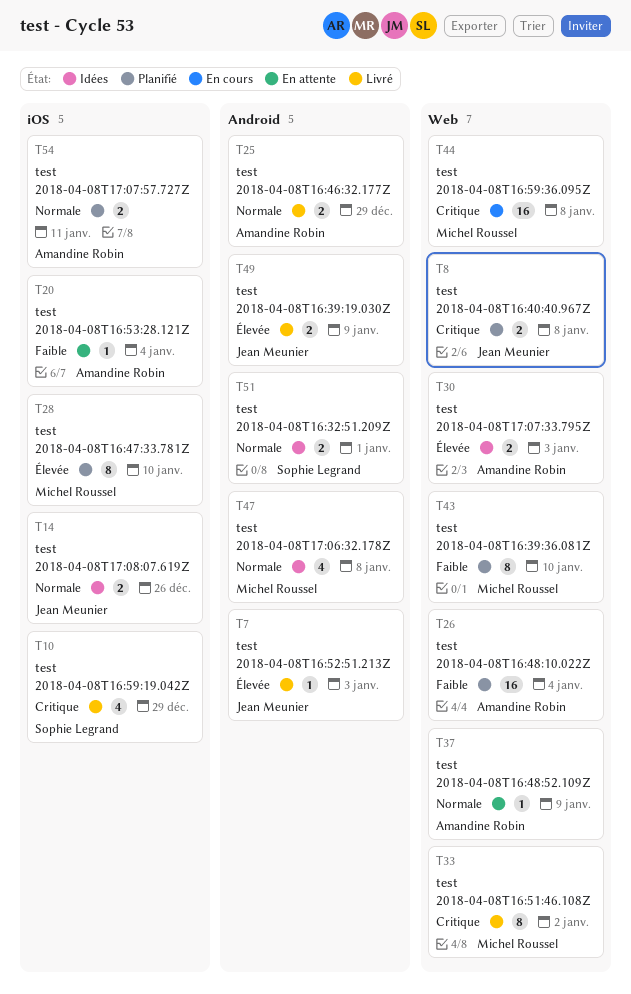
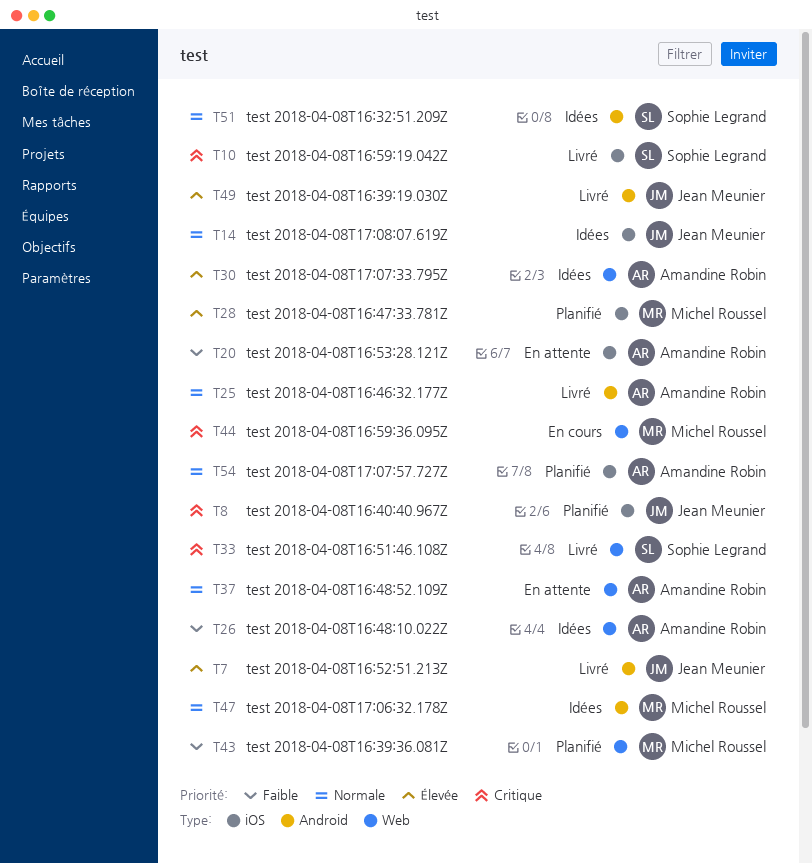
T8, label: Web -> iOS
T26, status: Planifié -> Idées
T33, owner: Michel Roussel -> Sophie Legrand

